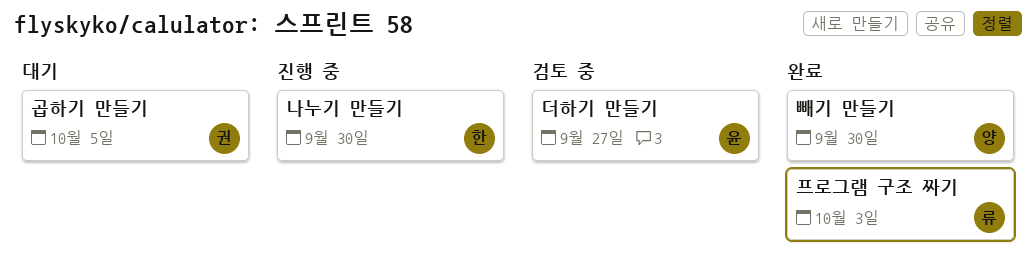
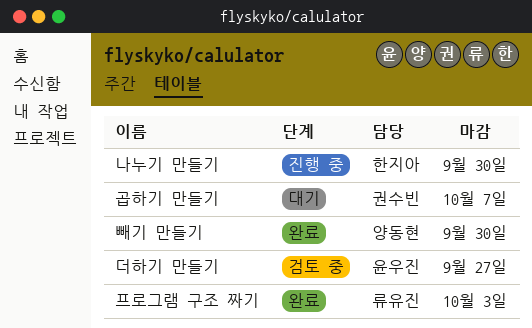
곱하기 만들기, due: Oct 5 -> Oct 7

